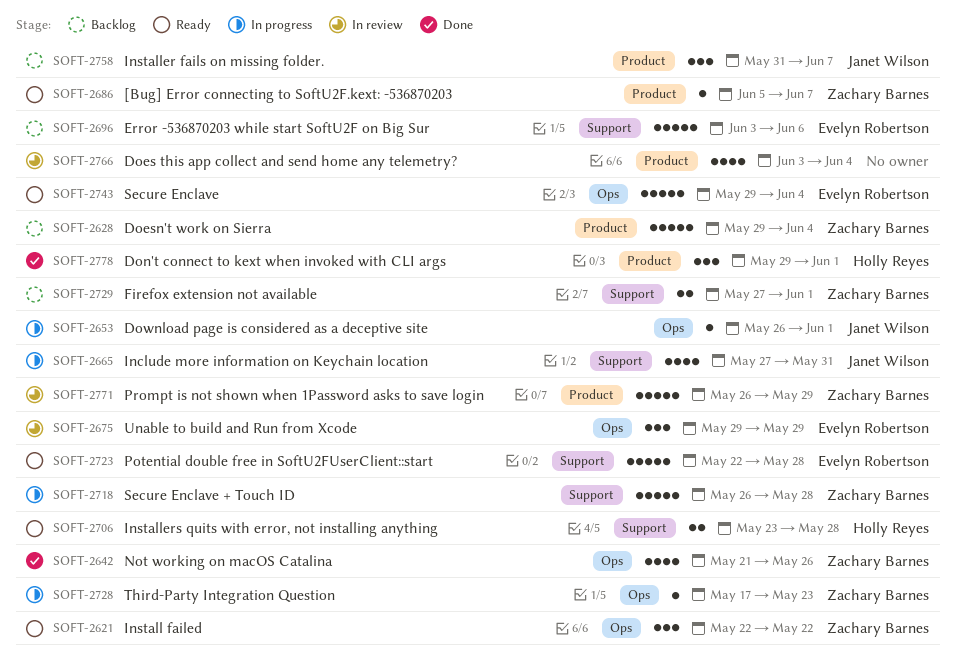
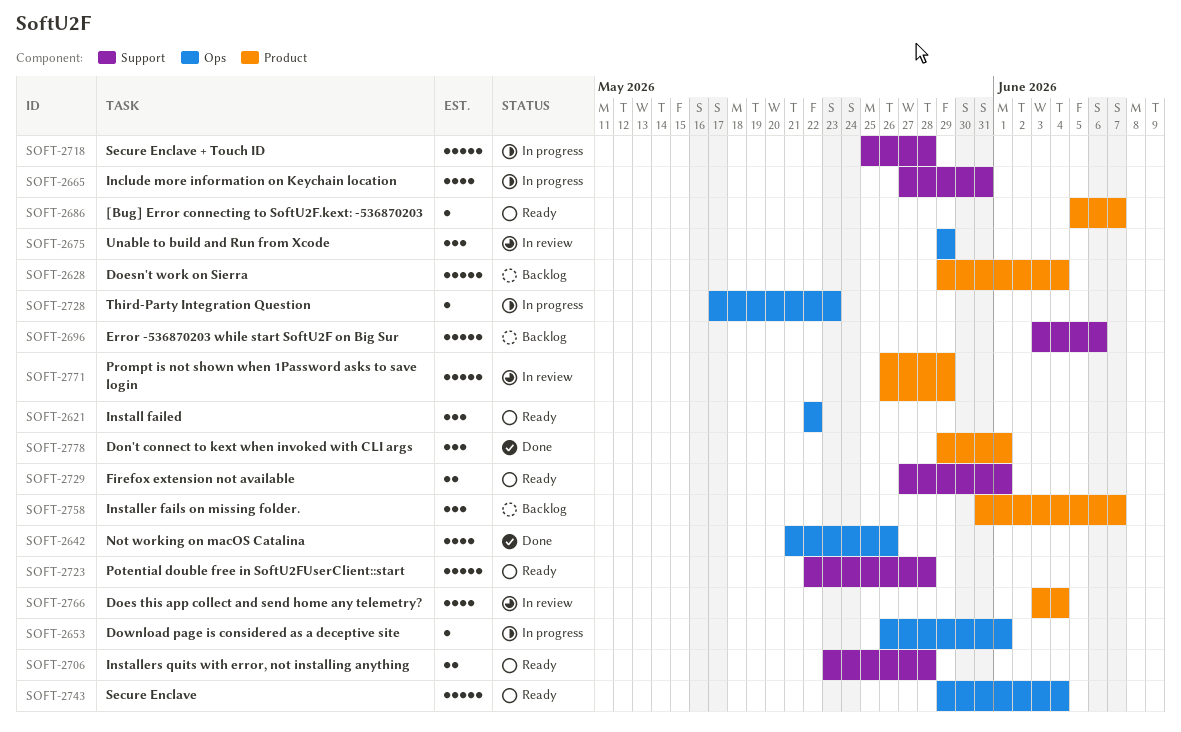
SOFT-2718, start: May 26 -> May 25
SOFT-2729, status: Backlog -> Ready

